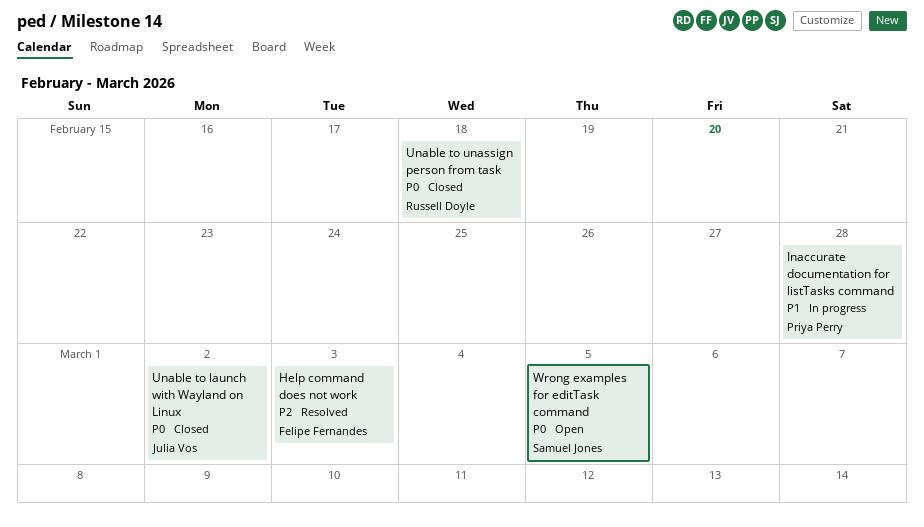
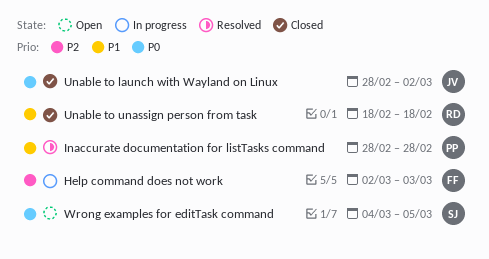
Help command does not work, status: Resolved -> In progress
Inaccurate documentation for listTasks command, status: In progress -> Resolved
Unable to unassign person from task, priority: P0 -> P1

